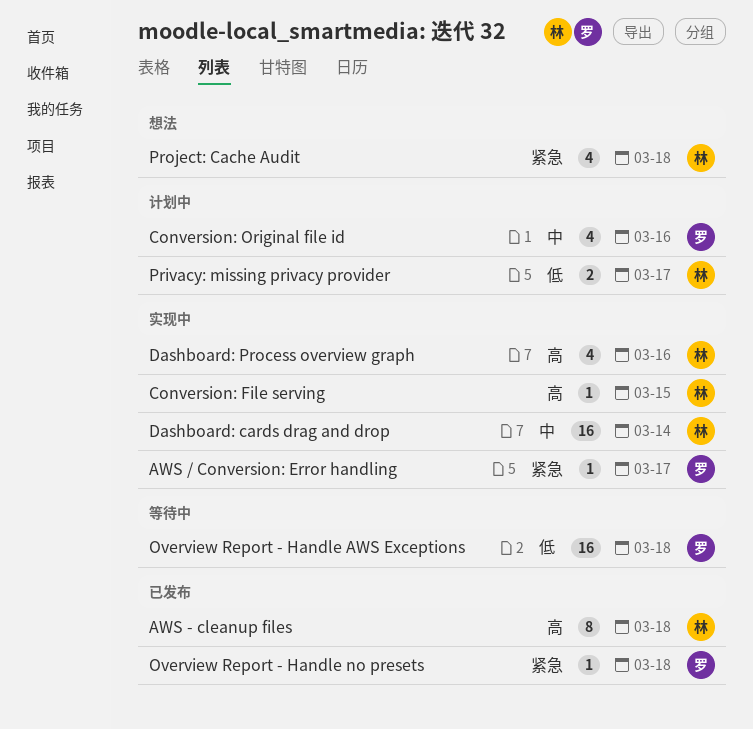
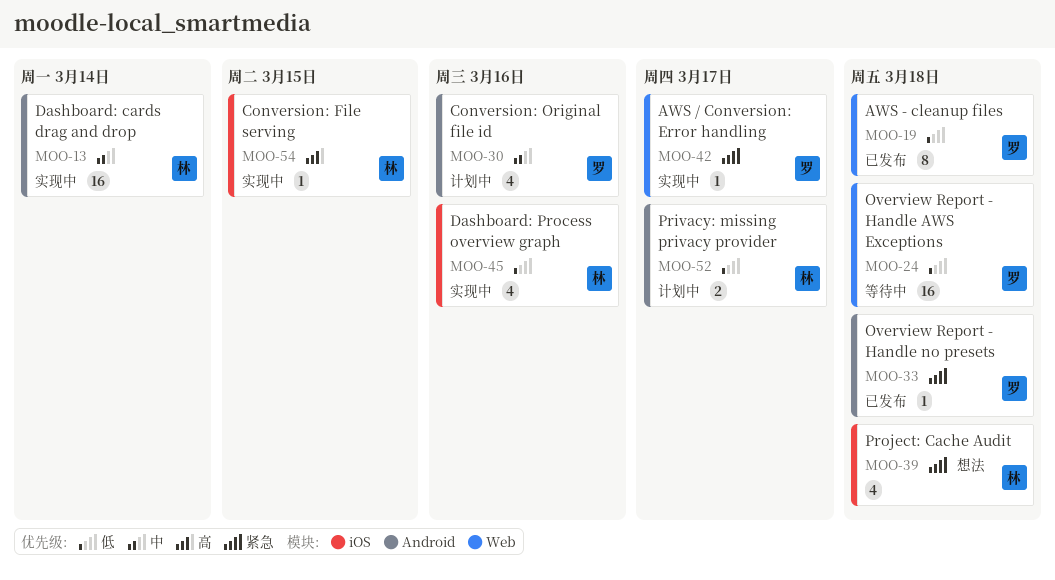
AWS - cleanup files, owner: 林 -> 罗
AWS - cleanup files, priority: 高 -> 低
Dashboard: Process overview graph, priority: 高 -> 低

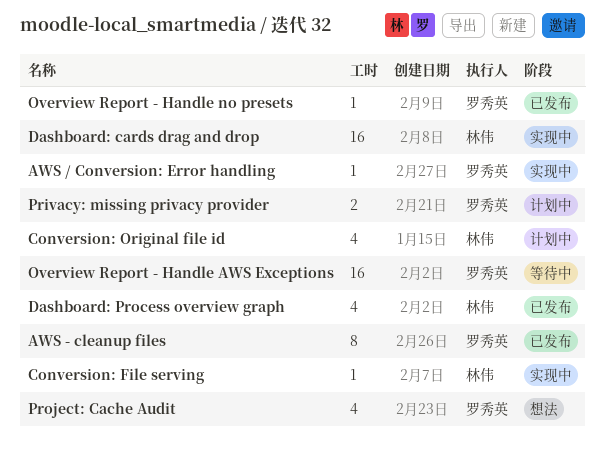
Conversion: Original file id, owner: 罗秀英 -> 林伟
Dashboard: Process overview graph, status: 实现中 -> 已发布
Privacy: missing privacy provider, owner: 林伟 -> 罗秀英
Project: Cache Audit, owner: 林伟 -> 罗秀英

